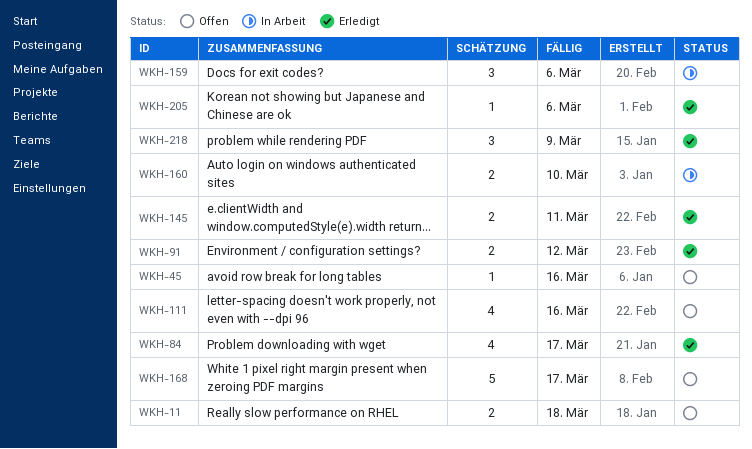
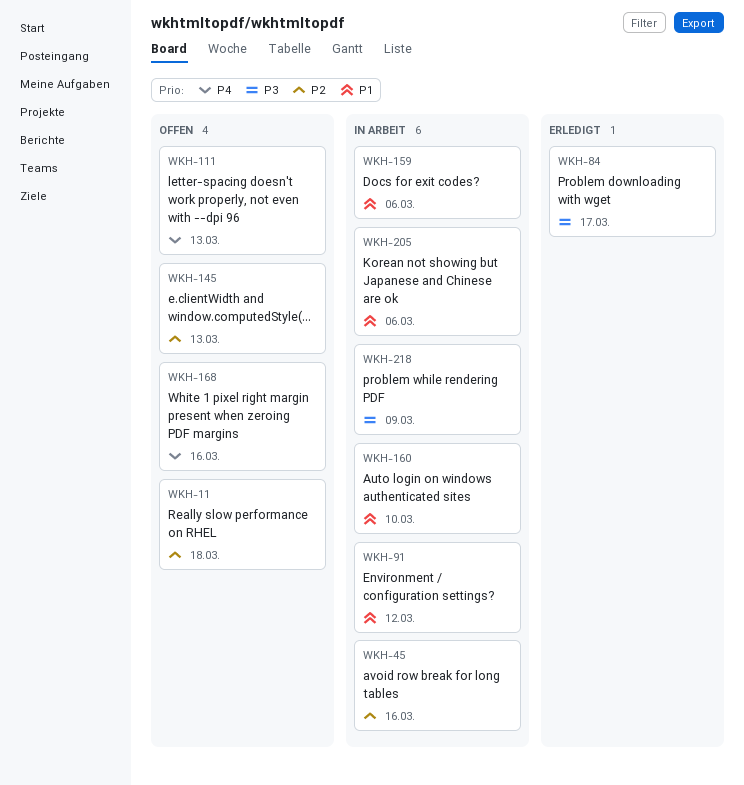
WKH-45, status: Offen -> In Arbeit
WKH-91, status: Erledigt -> In Arbeit
WKH-111, due: Mar 16 -> Mar 13
WKH-145, status: Erledigt -> Offen
WKH-145, due: Mar 11 -> Mar 13
WKH-168, due: Mar 17 -> Mar 16
WKH-205, status: Erledigt -> In Arbeit
WKH-218, status: Erledigt -> In Arbeit

